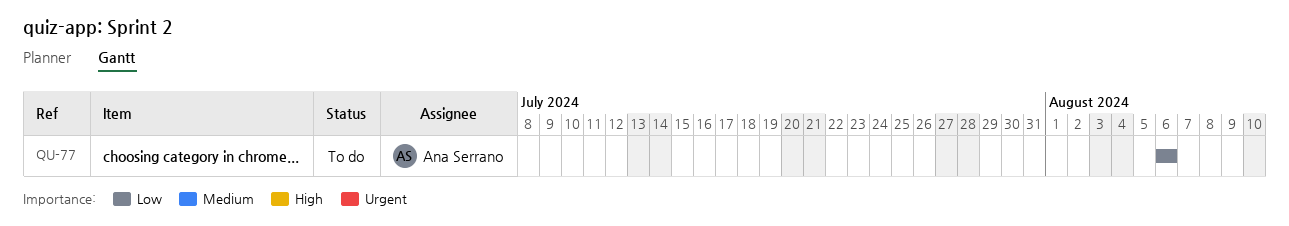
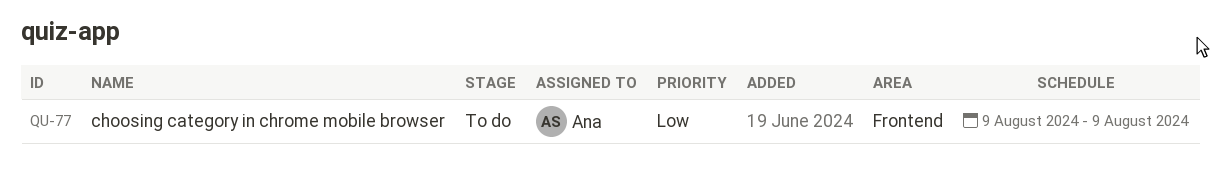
QU-77, start: Aug 6 -> Aug 9
QU-77, due: Aug 6 -> Aug 9

